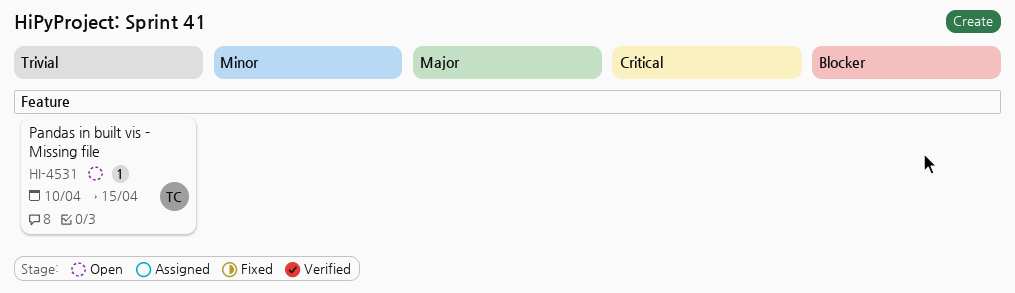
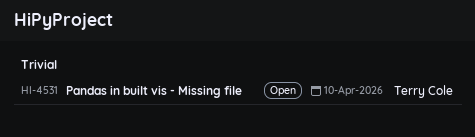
HI-4531, due: Apr 15 -> Apr 10

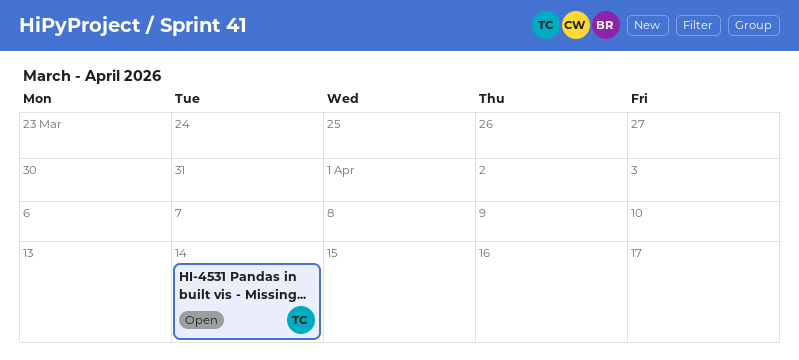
HI-4531, due: Apr 10 -> Apr 14

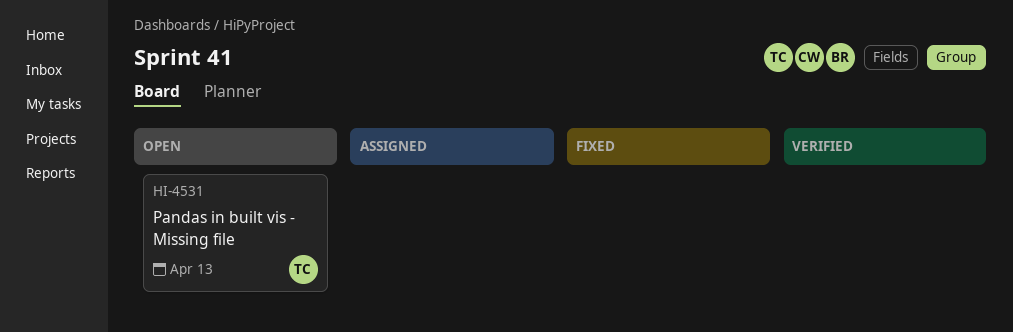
HI-4531, due: Apr 14 -> Apr 13

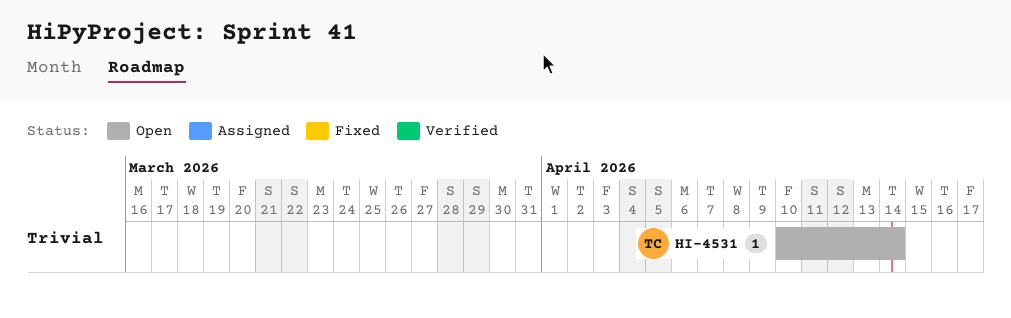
HI-4531, due: Apr 13 -> Apr 14

